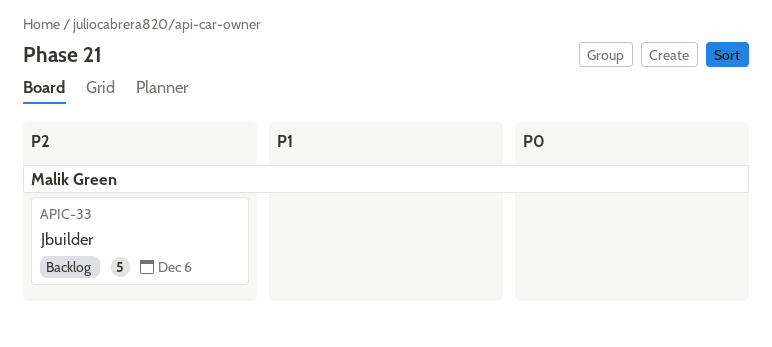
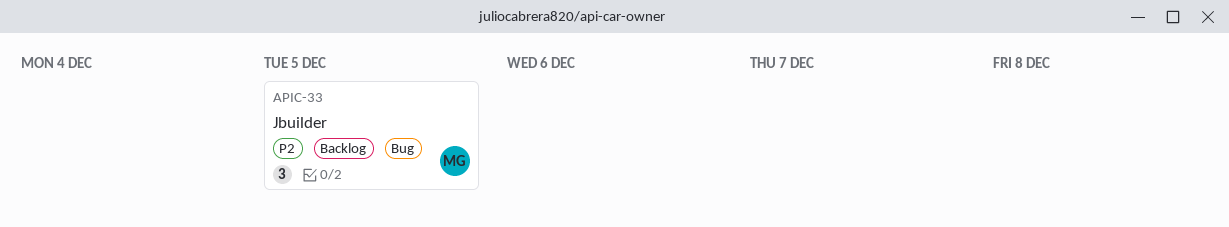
APIC-33, estimate: 5 -> 3
APIC-33, due: Dec 6 -> Dec 5

